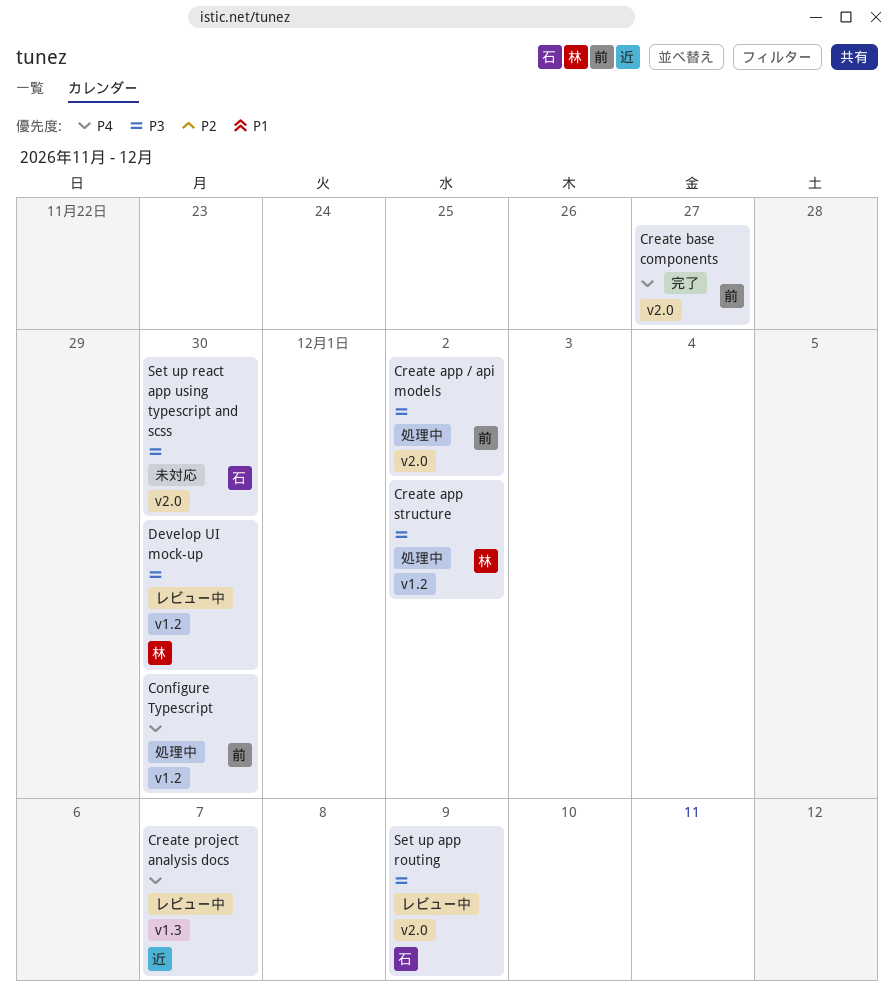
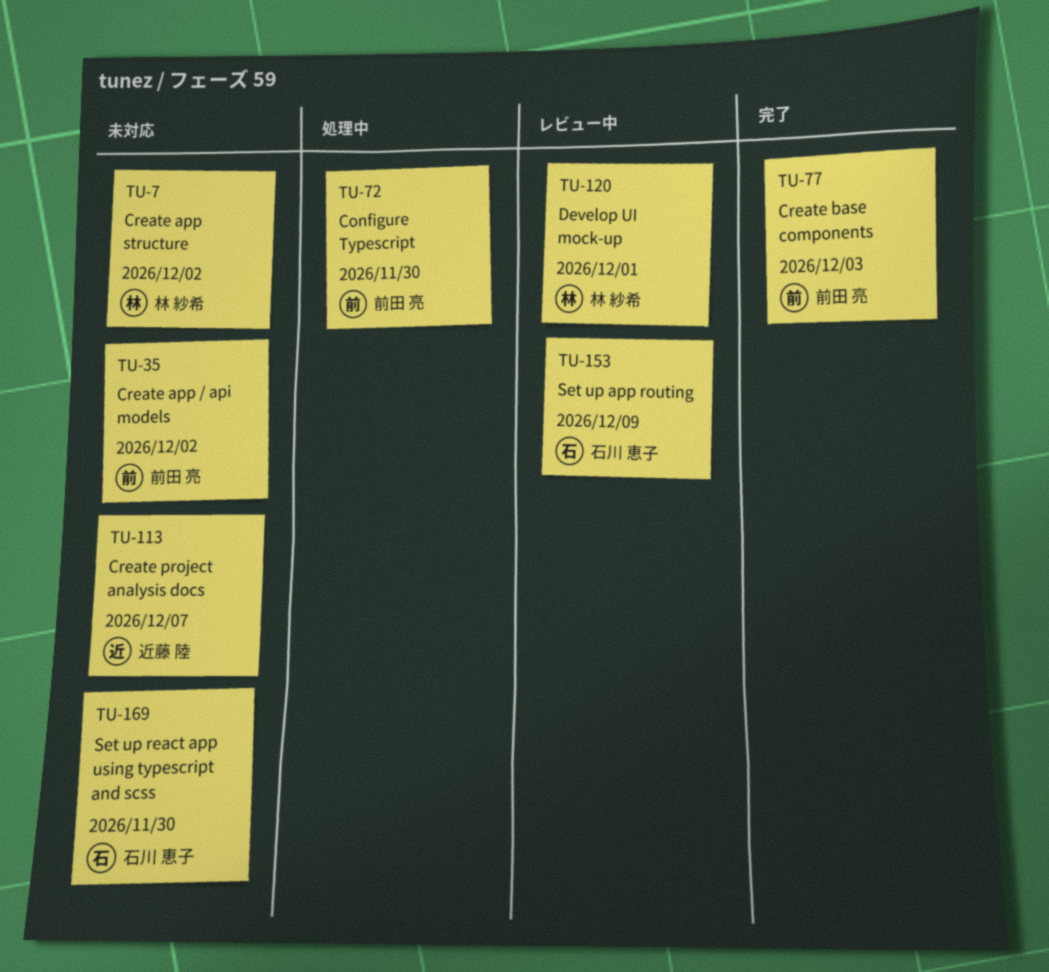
Create app / api models, status: 処理中 -> 未対応
Create app structure, status: 処理中 -> 未対応
Create base components, due: Nov 27 -> Dec 3
Create project analysis docs, status: レビュー中 -> 未対応
Develop UI mock-up, due: Nov 30 -> Dec 1

